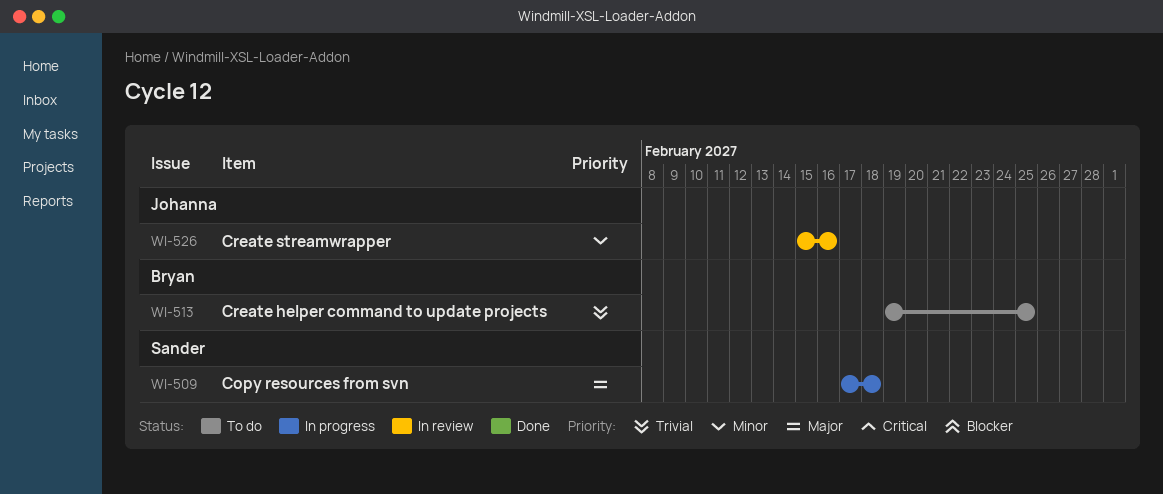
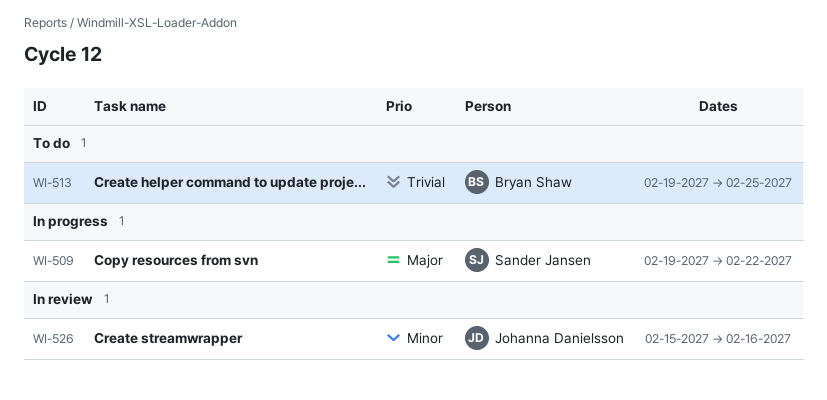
WI-509, start: Feb 17 -> Feb 19
WI-509, due: Feb 18 -> Feb 22

